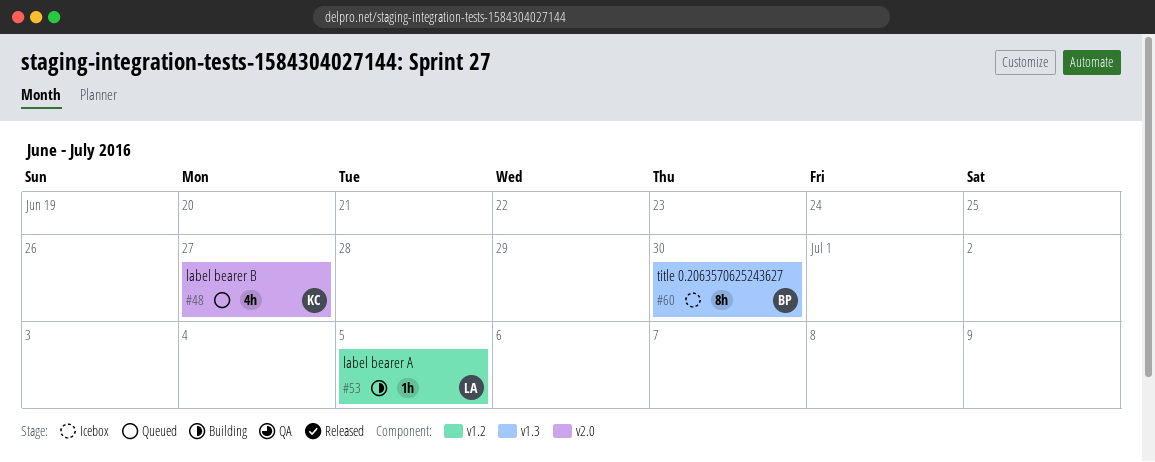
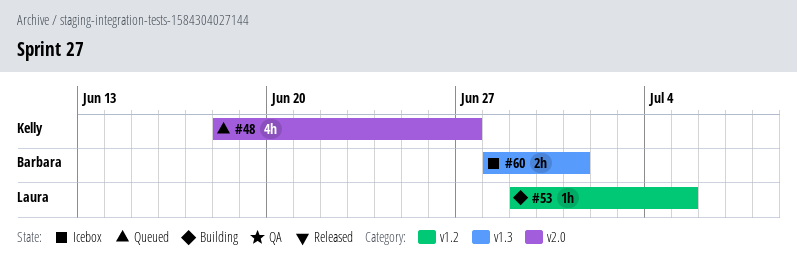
#60, estimate: 8h -> 2h
#60, due: Jun 30 -> Jul 1

